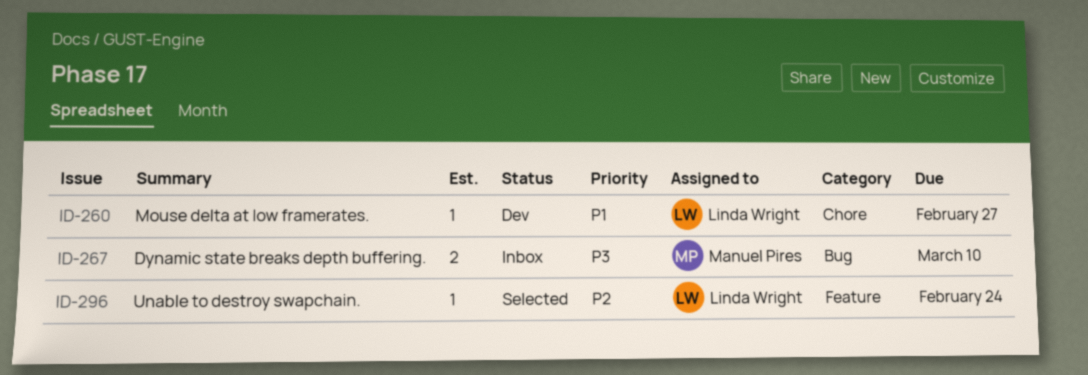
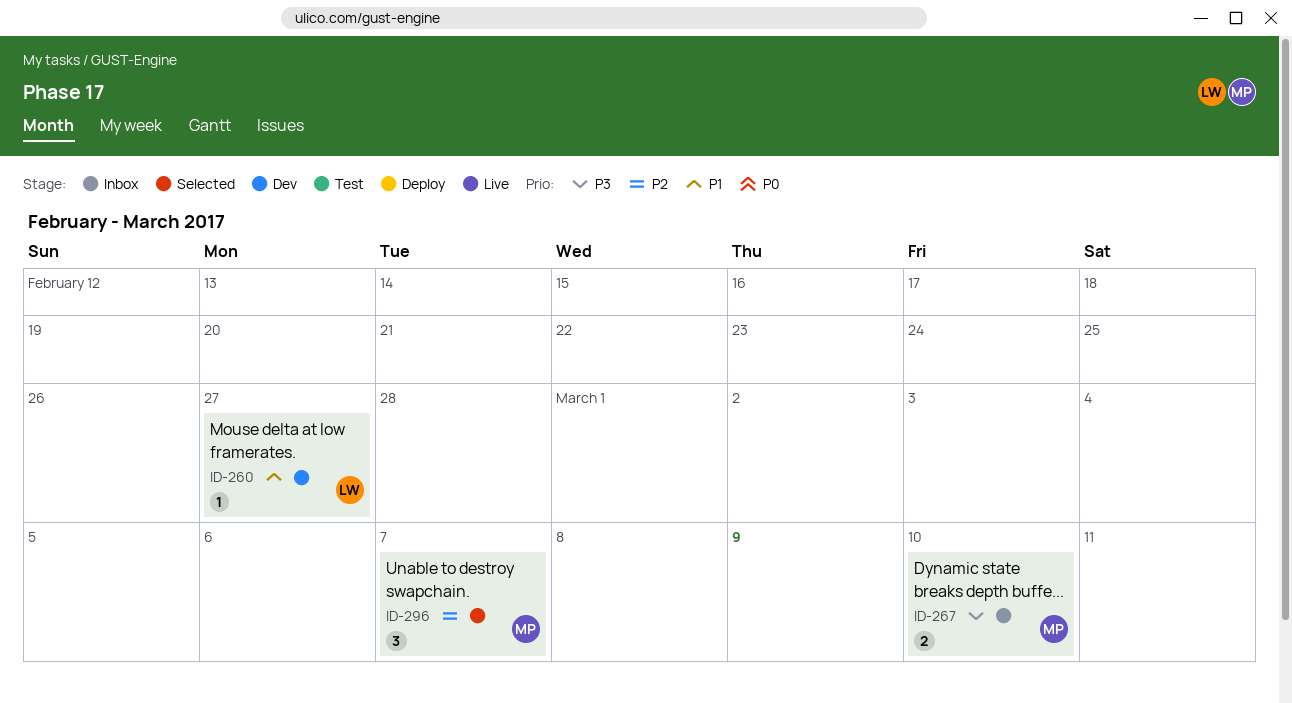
ID-296, owner: Linda Wright -> Manuel Pires
ID-296, estimate: 1 -> 3
ID-296, due: Feb 24 -> Mar 7

